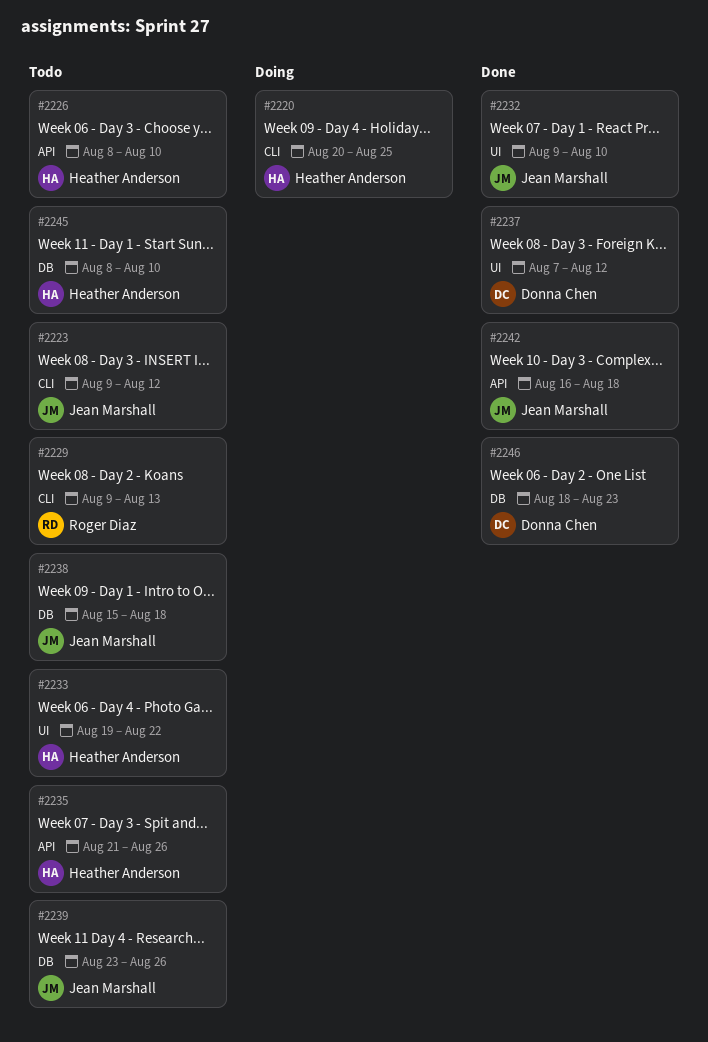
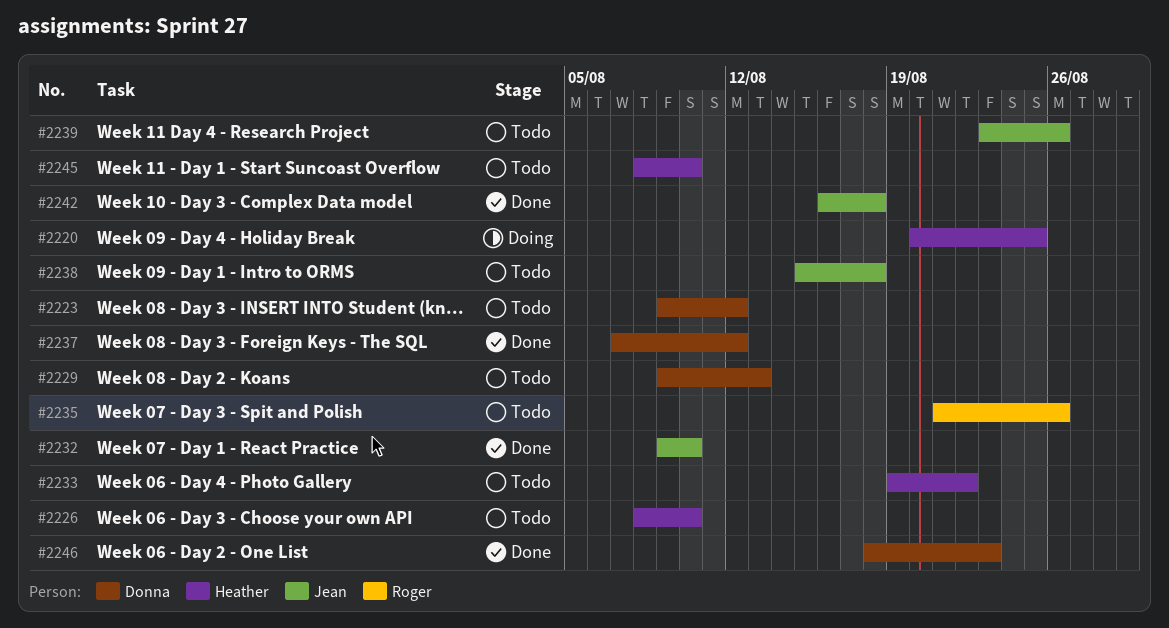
#2223, owner: Jean Marshall -> Donna Chen
#2229, owner: Roger Diaz -> Donna Chen
#2235, owner: Heather Anderson -> Roger Diaz

